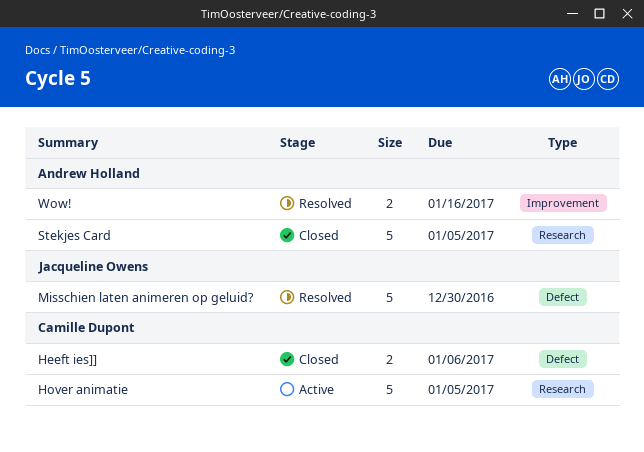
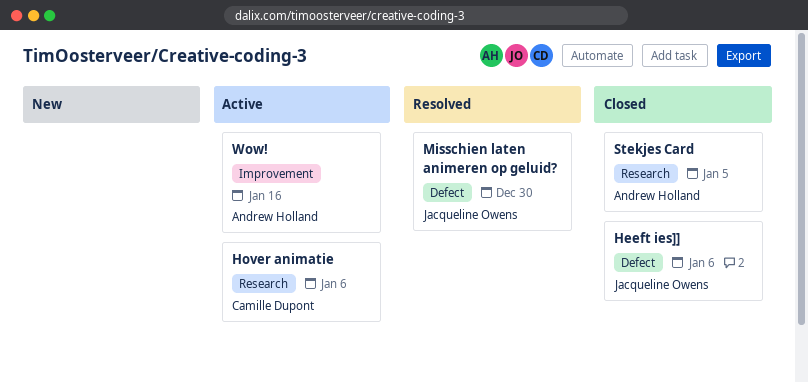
Heeft ies]], owner: Camille Dupont -> Jacqueline Owens
Hover animatie, due: Jan 5 -> Jan 6
Wow!, status: Resolved -> Active

